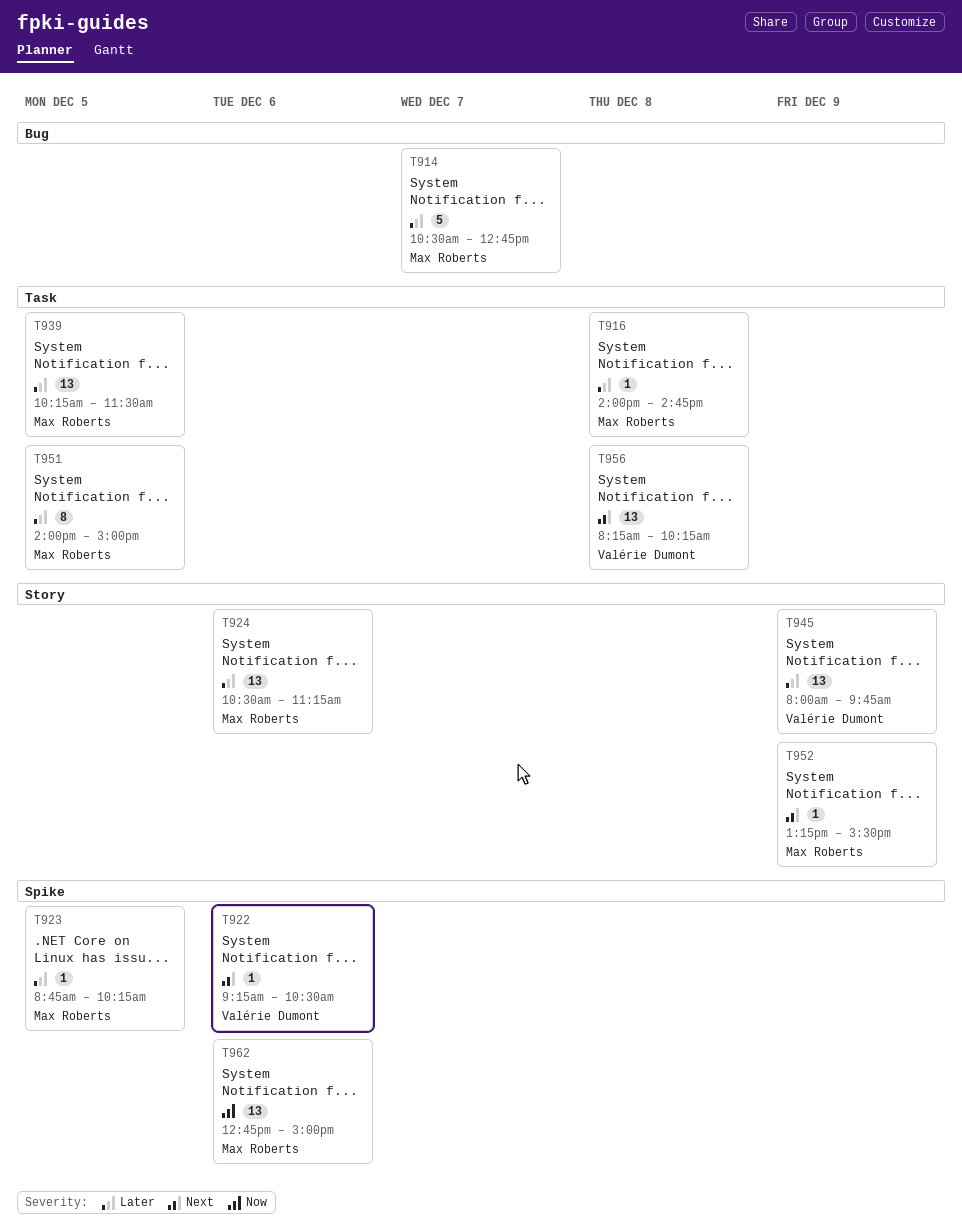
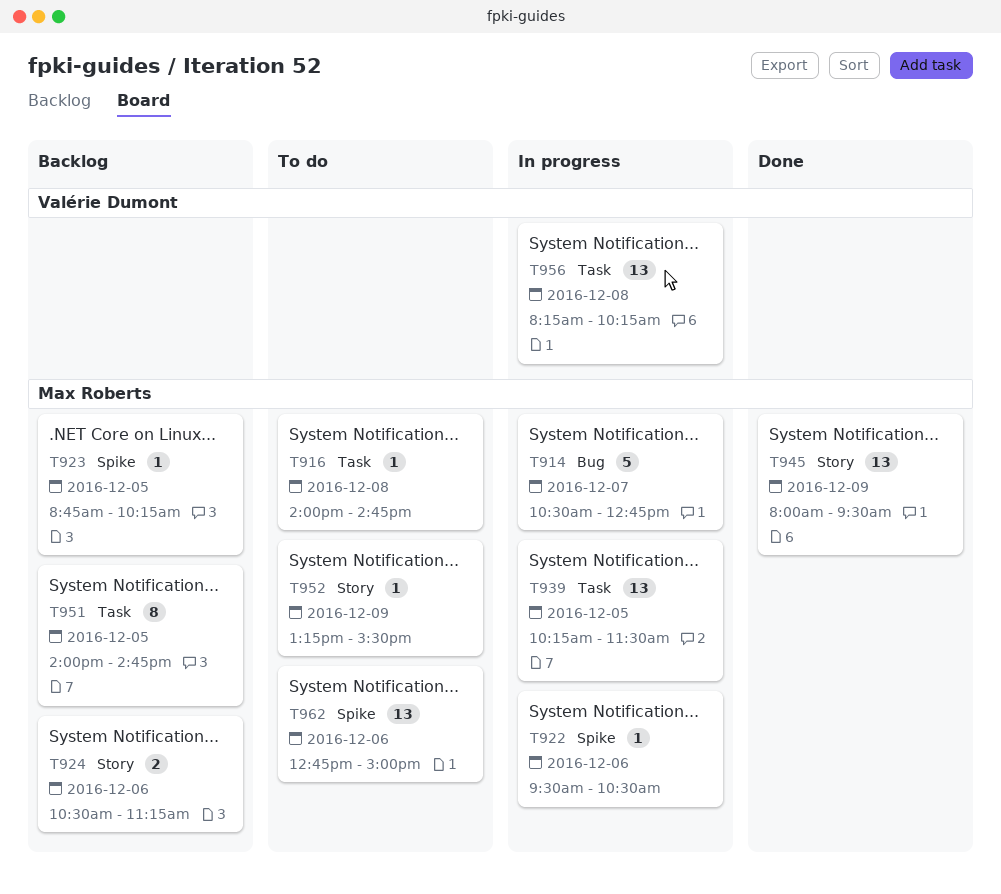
T922, owner: Valérie Dumont -> Max Roberts
T922, begins: 09:15 -> 09:30
T924, estimate: 13 -> 2
T945, owner: Valérie Dumont -> Max Roberts
T945, ends: 09:45 -> 09:30
T951, ends: 15:00 -> 14:45

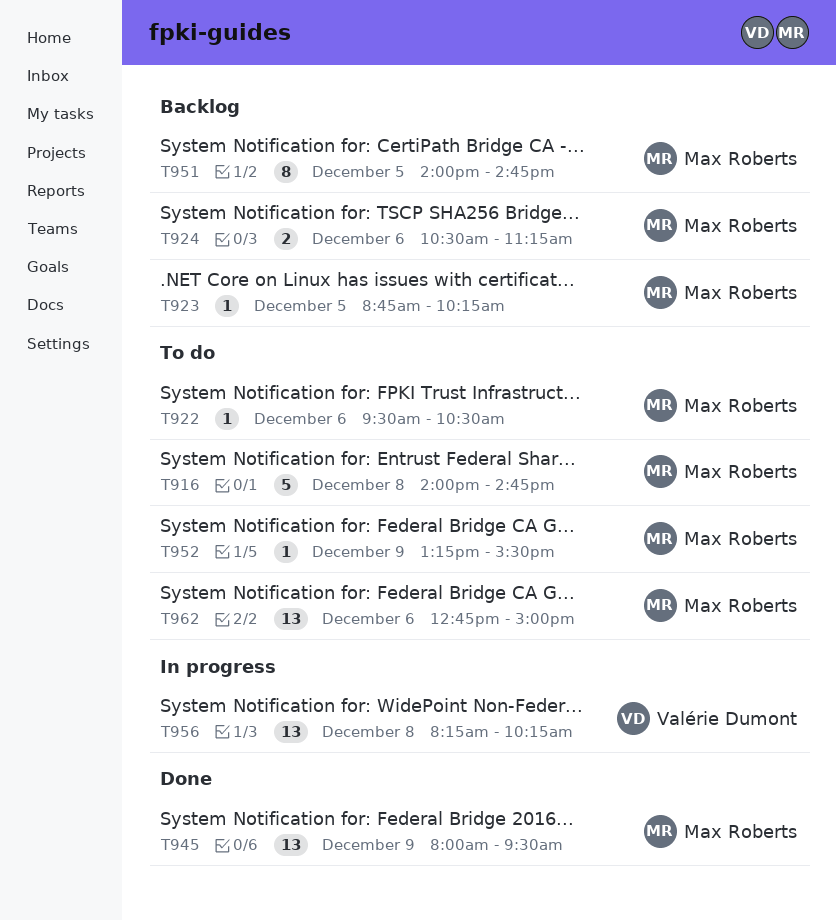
T914: present -> none
T916, estimate: 1 -> 5
T922, status: In progress -> To do
T939: present -> none

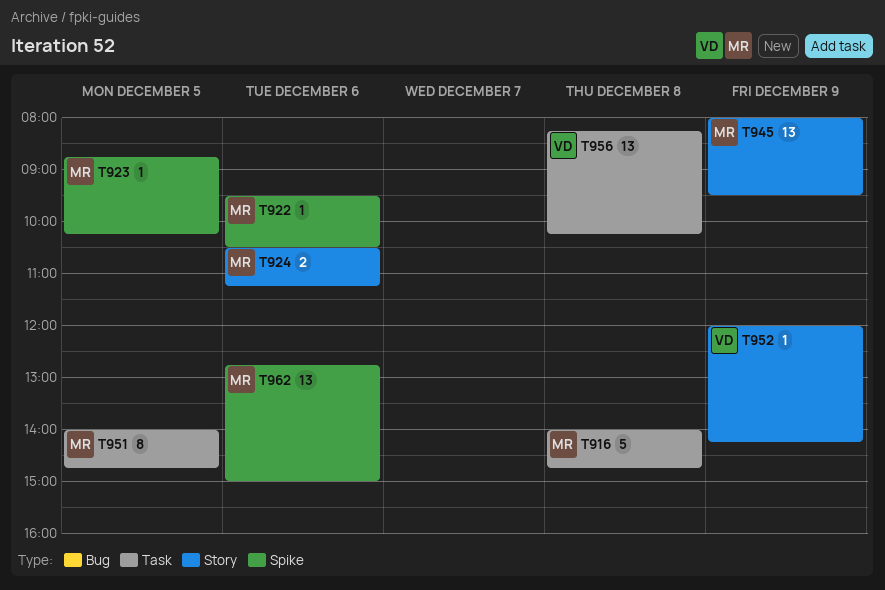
T952, owner: Max Roberts -> Valérie Dumont
T952, begins: 13:15 -> 12:00
T952, ends: 15:30 -> 14:15

